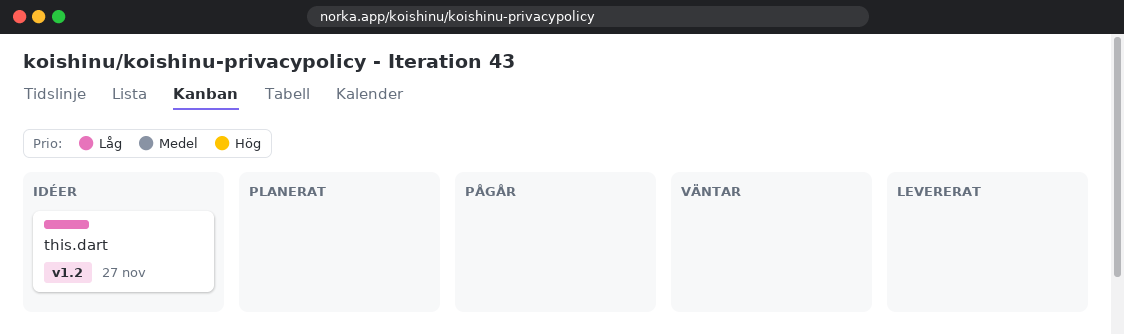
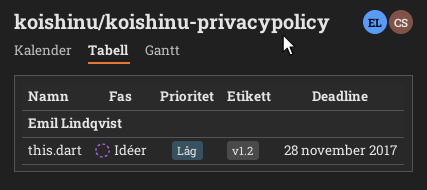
this.dart, due: Nov 27 -> Nov 28

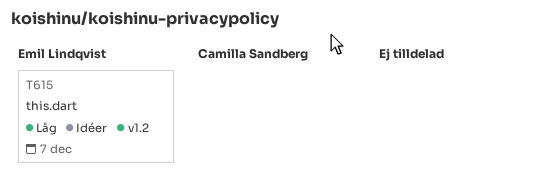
this.dart, due: Nov 28 -> Dec 7

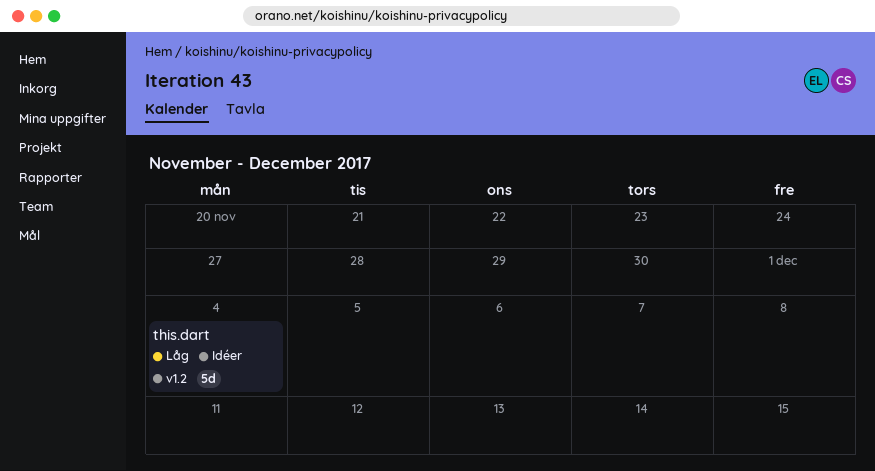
this.dart, due: Dec 7 -> Dec 4

